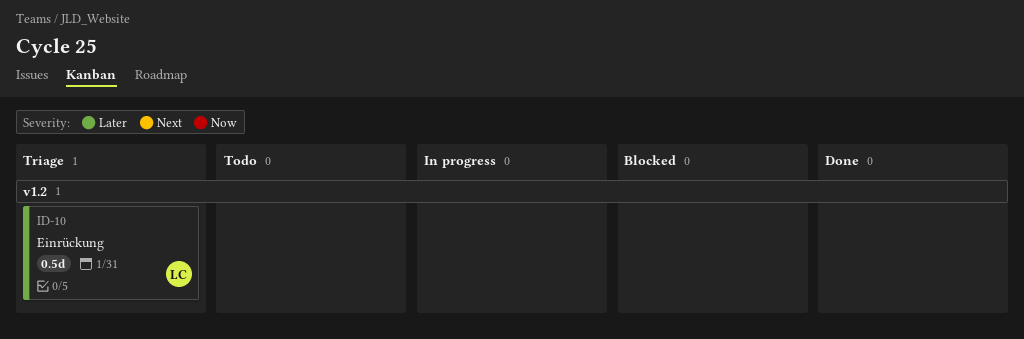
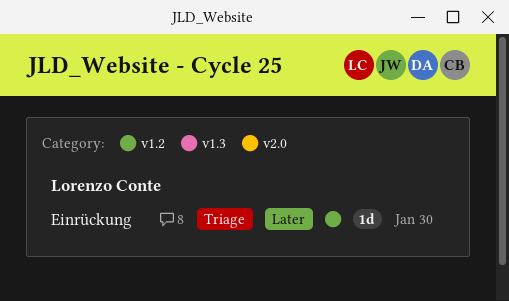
Einrückung, estimate: 0.5d -> 1d
Einrückung, due: Jan 31 -> Jan 30

